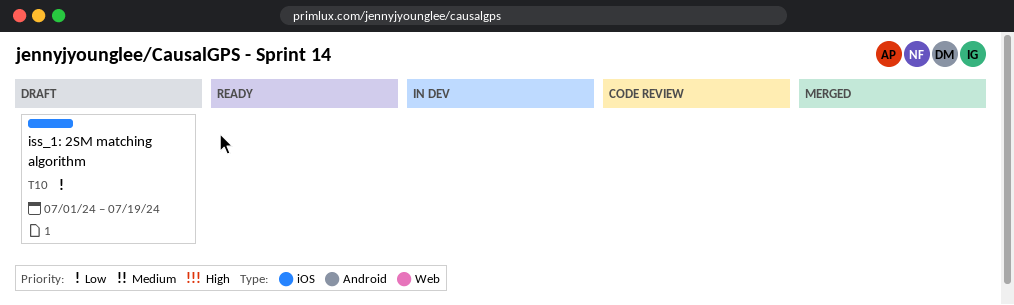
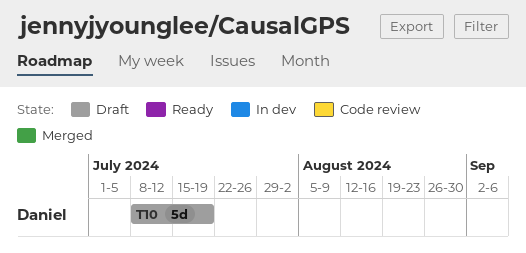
T10, start: Jul 1 -> Jul 8

